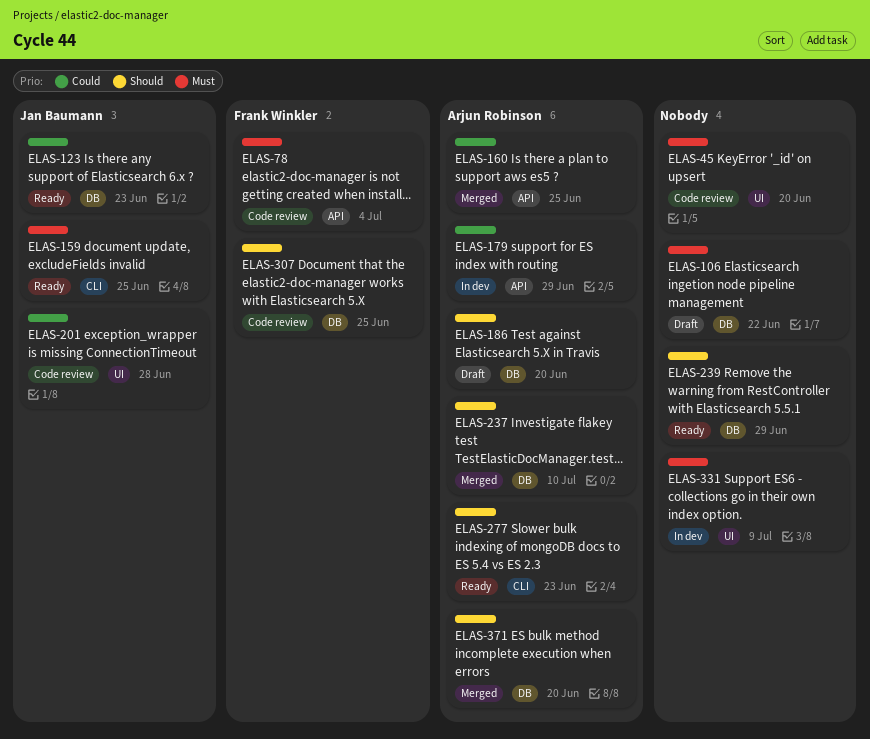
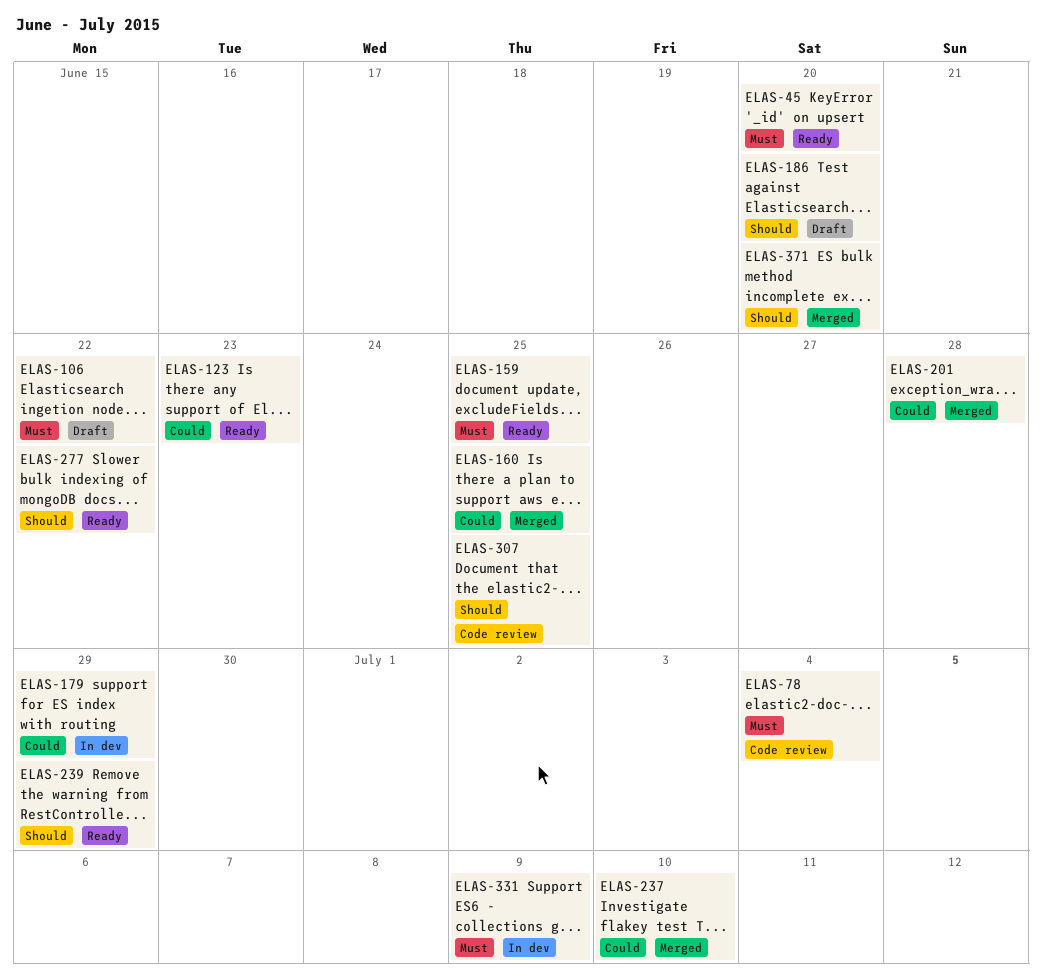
ELAS-45, status: Code review -> Ready
ELAS-201, status: Code review -> Merged
ELAS-237, priority: Should -> Could
ELAS-277, due: Jun 23 -> Jun 22

